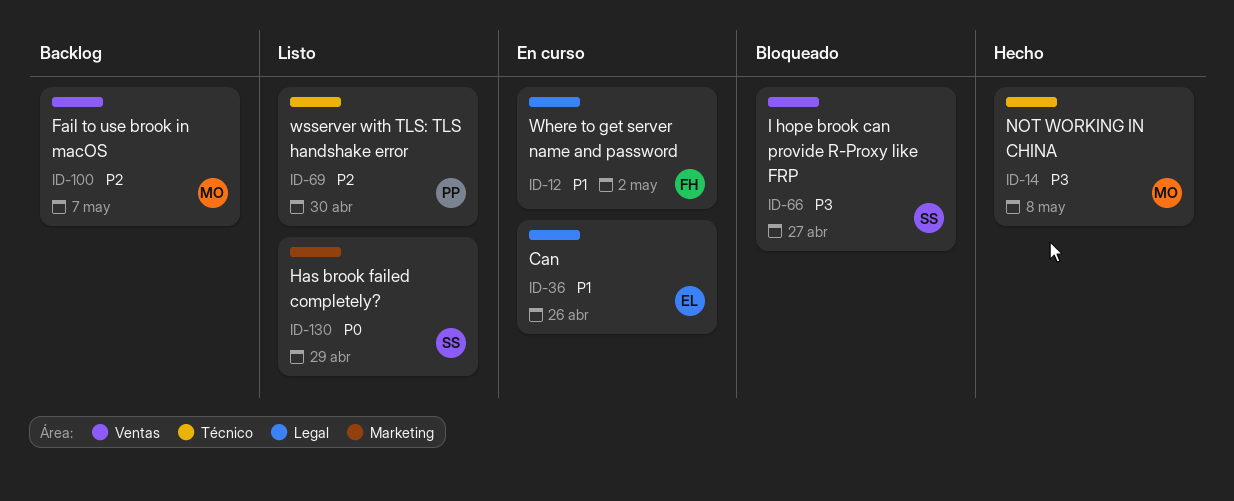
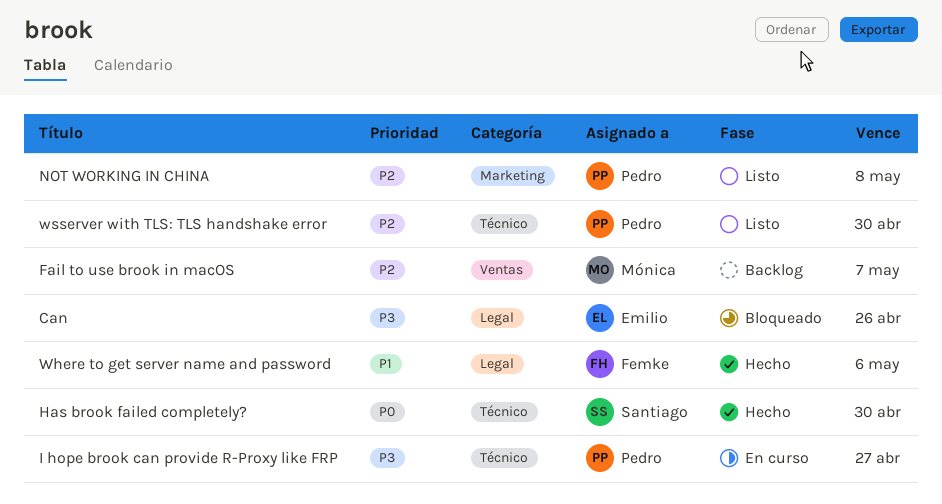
Can, status: En curso -> Bloqueado
Can, priority: P1 -> P3
Has brook failed completely?, status: Listo -> Hecho
Has brook failed completely?, label: Marketing -> Técnico
Has brook failed completely?, due: Apr 29 -> Apr 30
I hope brook can provide R-Proxy like FRP, status: Bloqueado -> En curso
I hope brook can provide R-Proxy like FRP, owner: Santiago -> Pedro
I hope brook can provide R-Proxy like FRP, label: Ventas -> Técnico
NOT WORKING IN CHINA, status: Hecho -> Listo
NOT WORKING IN CHINA, owner: Mónica -> Pedro
NOT WORKING IN CHINA, priority: P3 -> P2
NOT WORKING IN CHINA, label: Técnico -> Marketing
Where to get server name and password, status: En curso -> Hecho
Where to get server name and password, due: May 2 -> May 6

